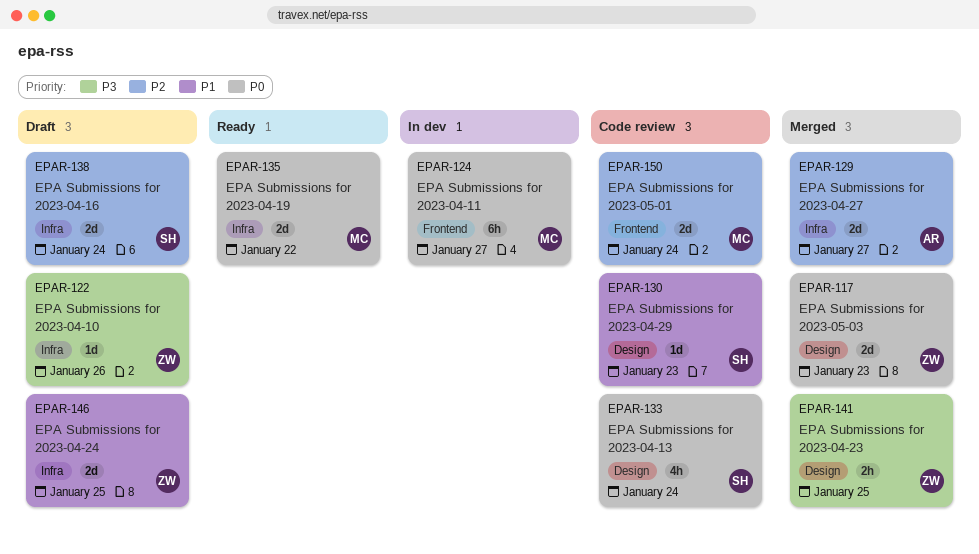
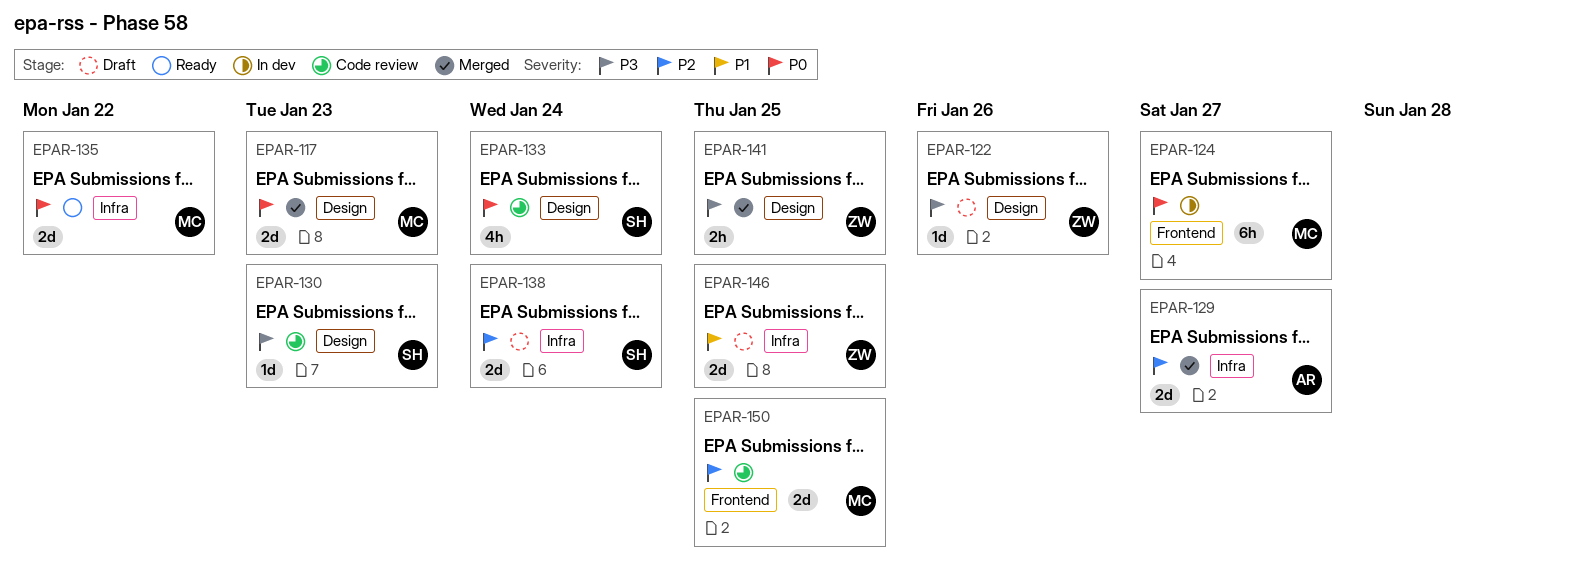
EPAR-117, owner: ZW -> MC
EPAR-122, label: Infra -> Design
EPAR-130, priority: P1 -> P3
EPAR-150, due: Jan 24 -> Jan 25

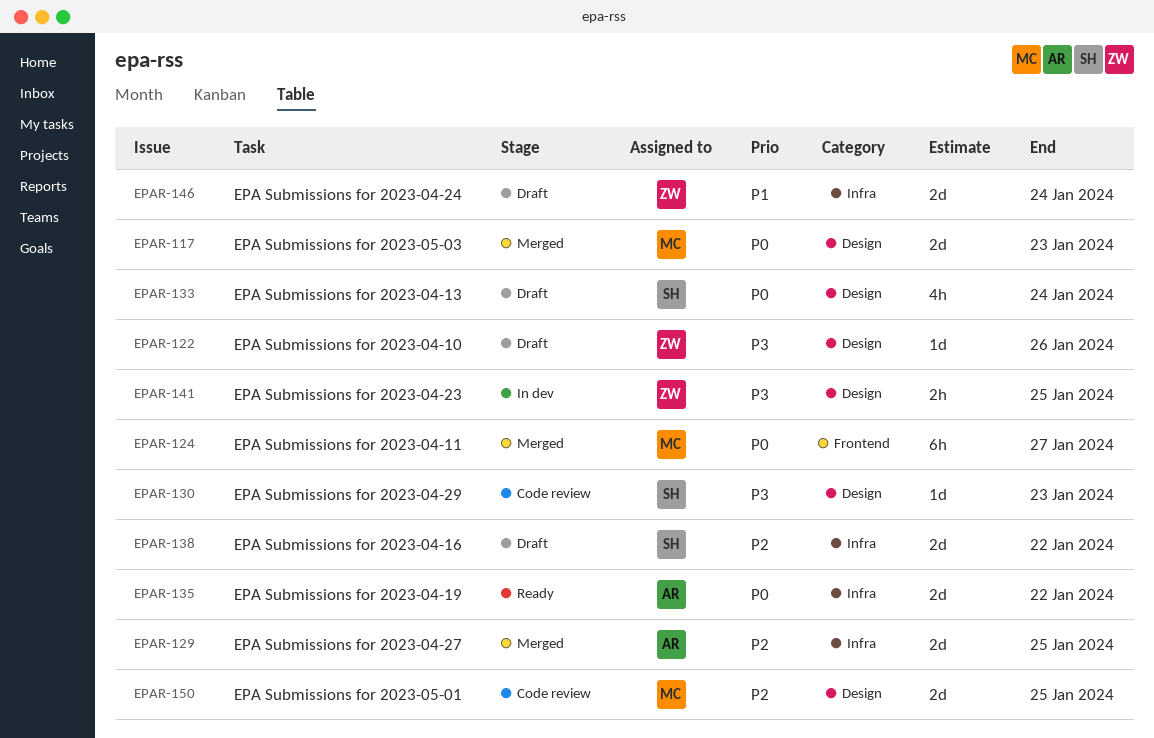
EPAR-124, status: In dev -> Merged
EPAR-129, due: Jan 27 -> Jan 25
EPAR-133, status: Code review -> Draft
EPAR-135, owner: MC -> AR
EPAR-138, due: Jan 24 -> Jan 22
EPAR-141, status: Merged -> In dev
EPAR-146, due: Jan 25 -> Jan 24
EPAR-150, label: Frontend -> Design

